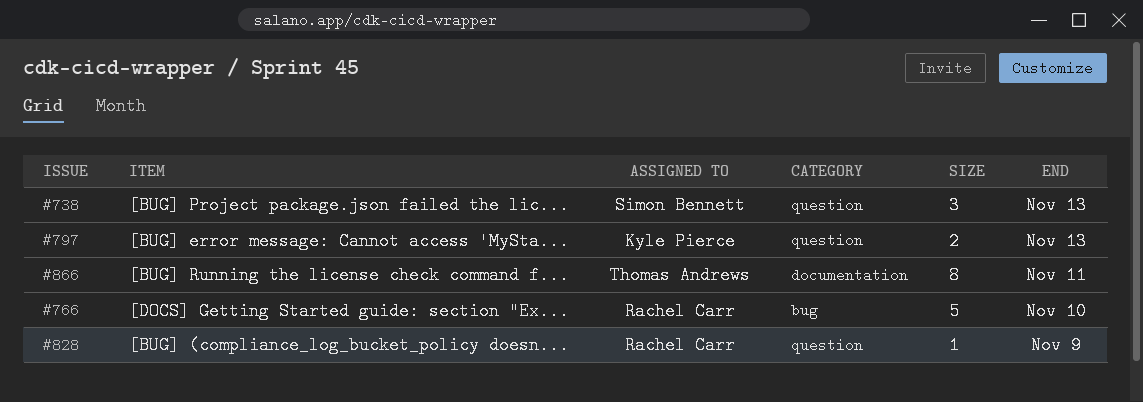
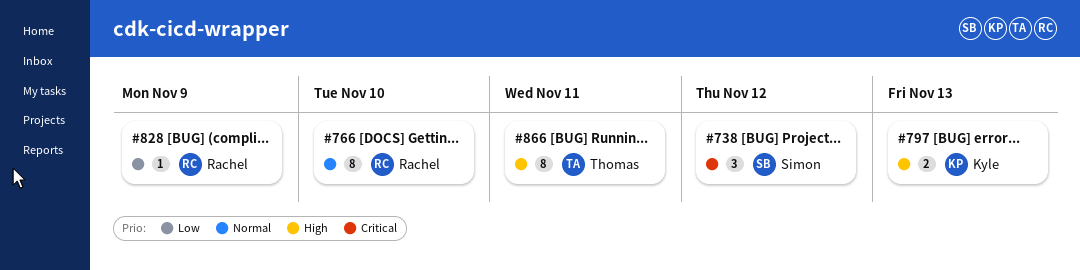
#738, due: Nov 13 -> Nov 12
#766, estimate: 5 -> 8

